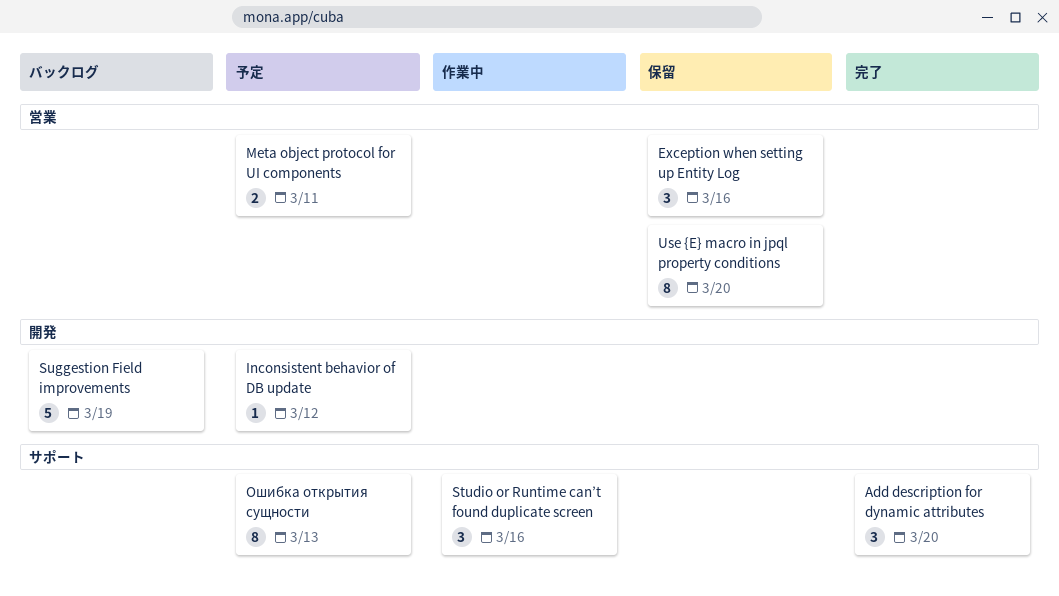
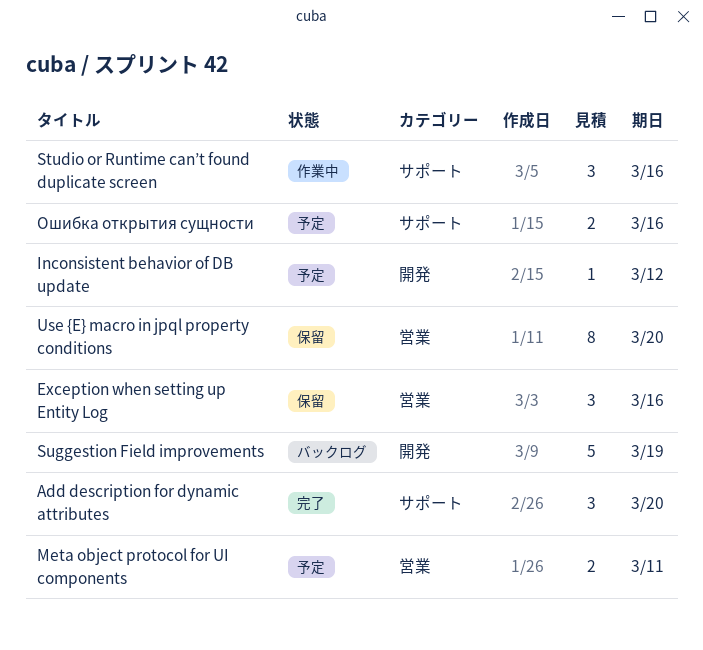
Ошибка открытия сущности, estimate: 8 -> 2
Ошибка открытия сущности, due: Mar 13 -> Mar 16

